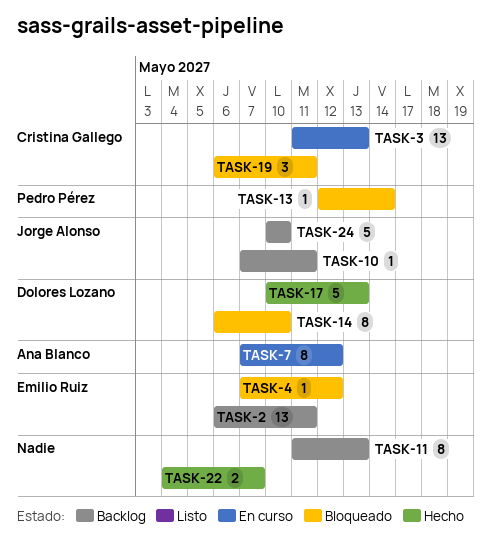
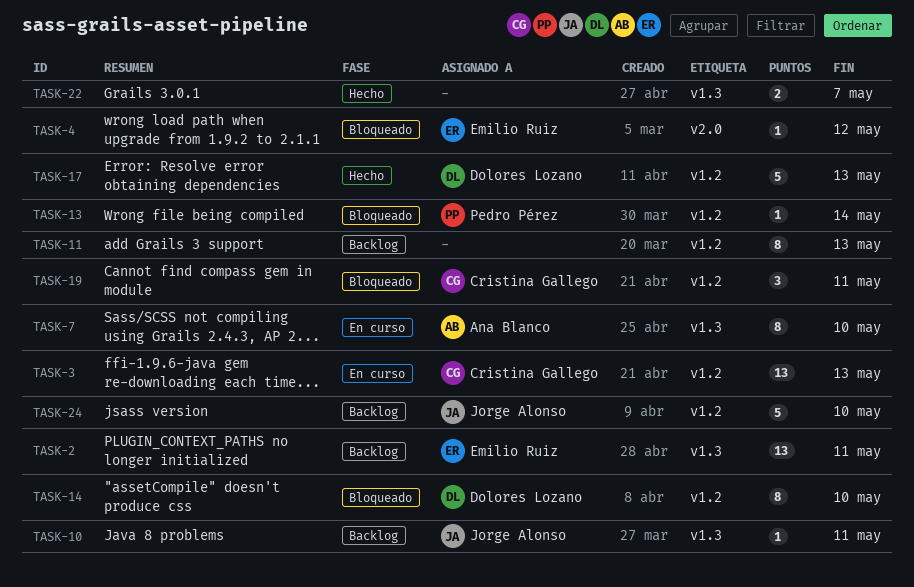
TASK-7, due: May 12 -> May 10

